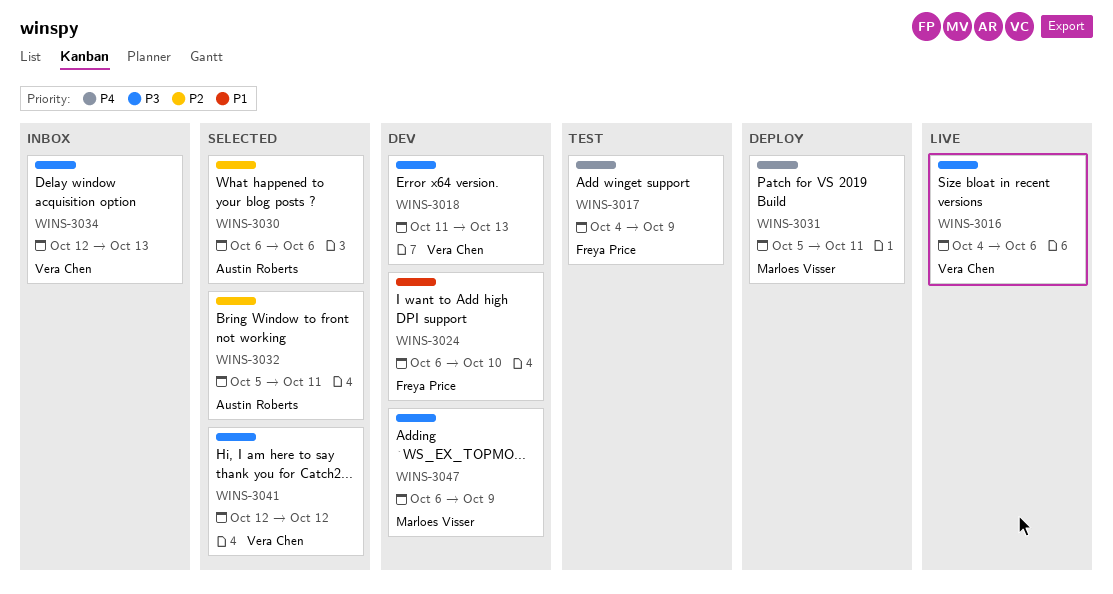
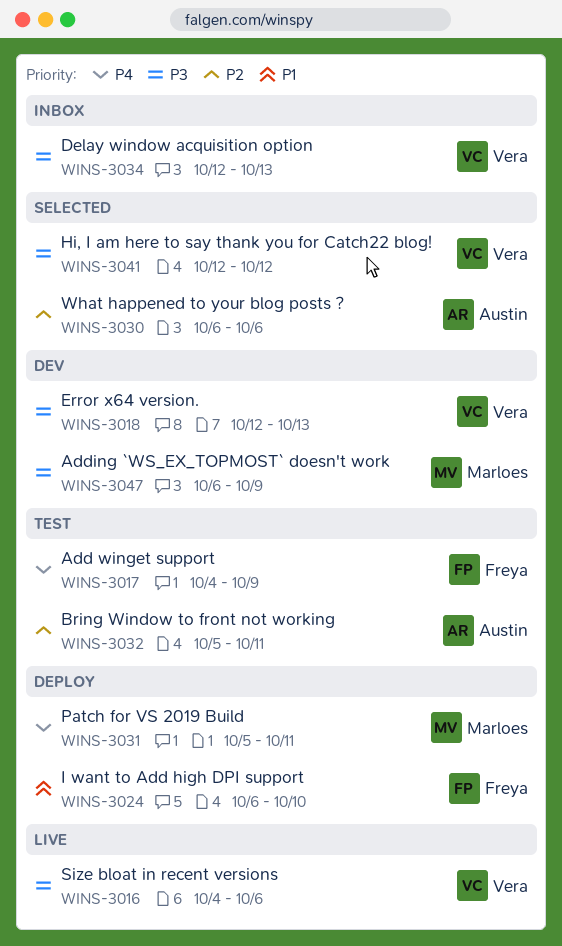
WINS-3018, start: Oct 11 -> Oct 12
WINS-3024, status: Dev -> Deploy
WINS-3032, status: Selected -> Test

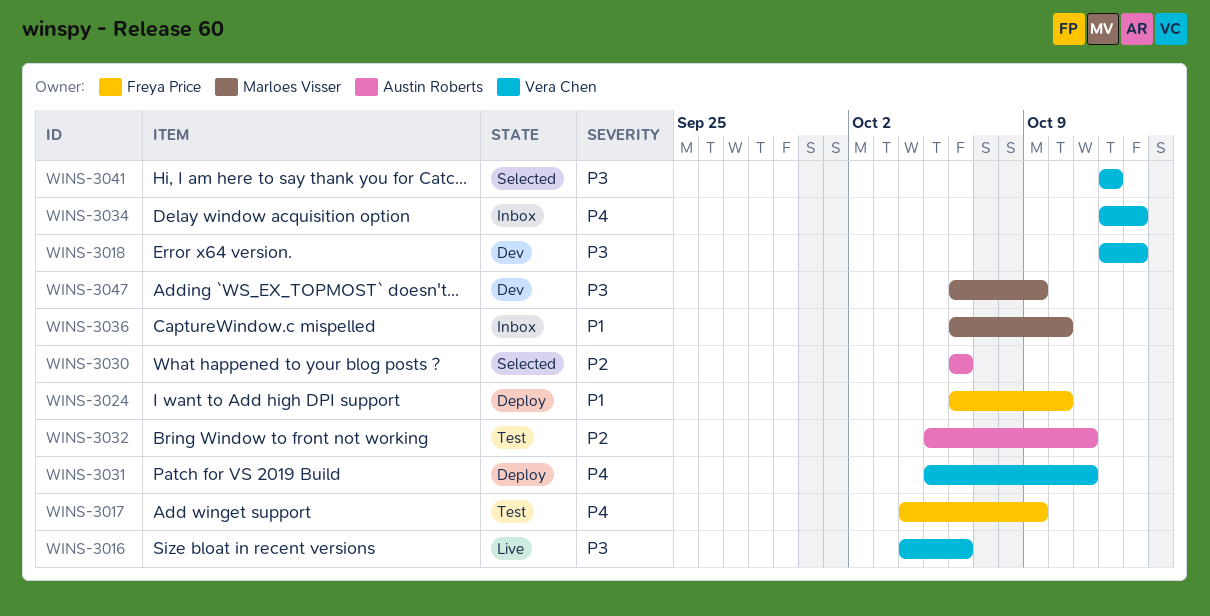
WINS-3031, owner: Marloes Visser -> Vera Chen
WINS-3034, priority: P3 -> P4
WINS-3036: none -> present

